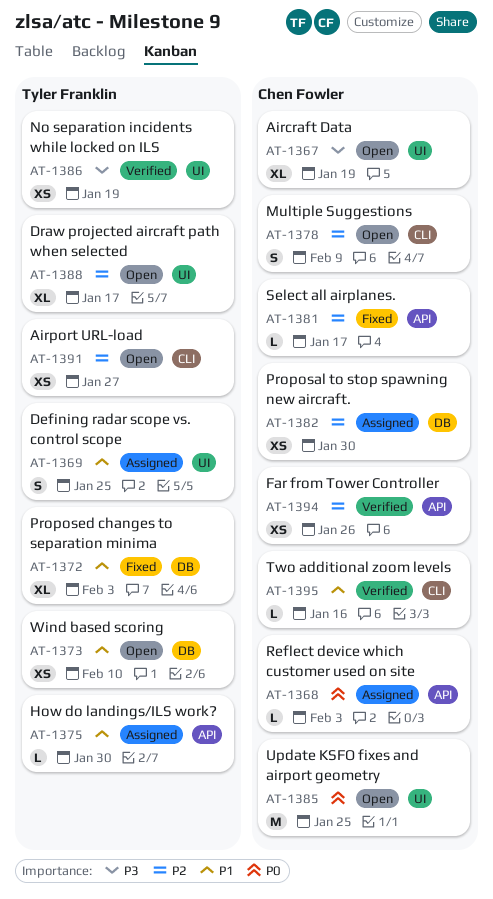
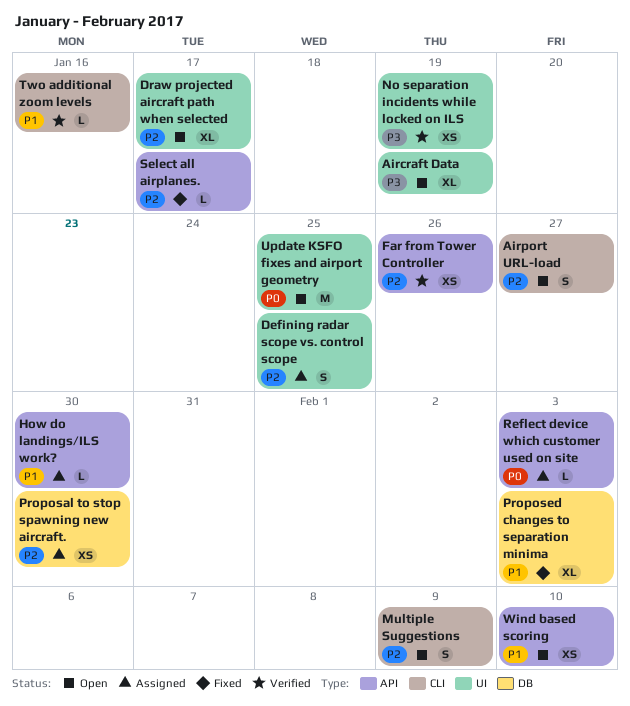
Airport URL-load, estimate: XS -> S
Defining radar scope vs. control scope, priority: P1 -> P2
Wind based scoring, label: DB -> API

